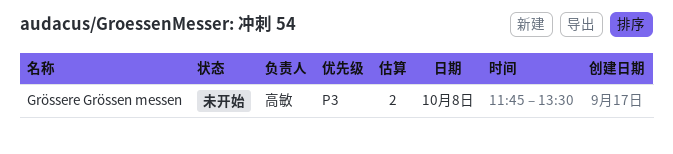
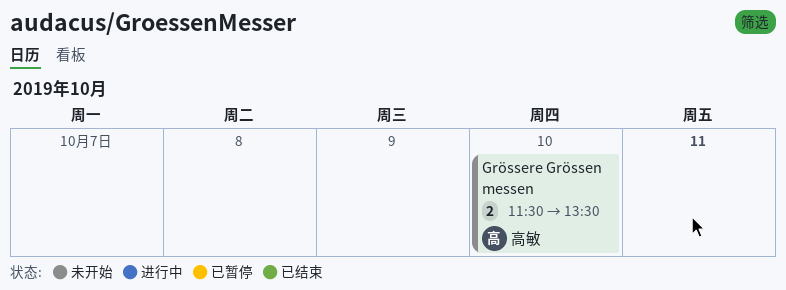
Grössere Grössen messen, day: Oct 8 -> Oct 10
Grössere Grössen messen, begins: 11:45 -> 11:30

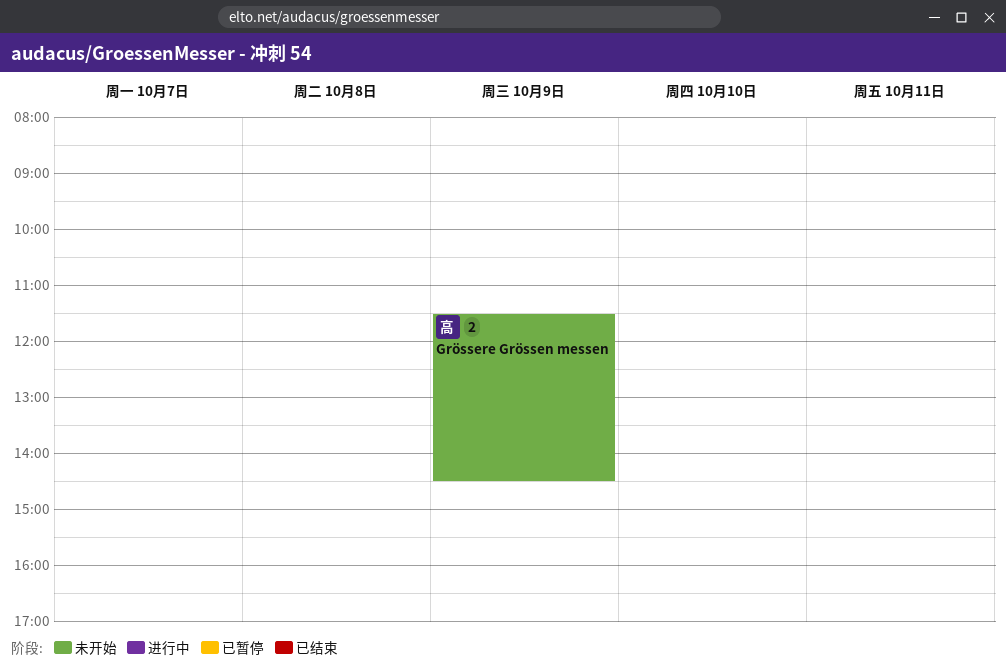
Grössere Grössen messen, day: Oct 10 -> Oct 9
Grössere Grössen messen, ends: 13:30 -> 14:30

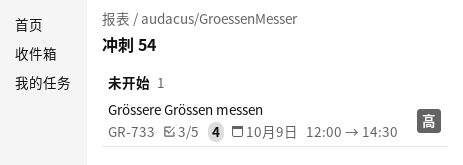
Grössere Grössen messen, estimate: 2 -> 4
Grössere Grössen messen, begins: 11:30 -> 12:00

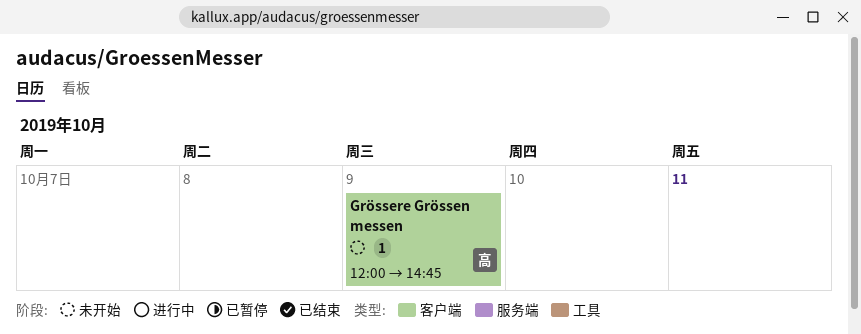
Grössere Grössen messen, estimate: 4 -> 1
Grössere Grössen messen, ends: 14:30 -> 14:45

